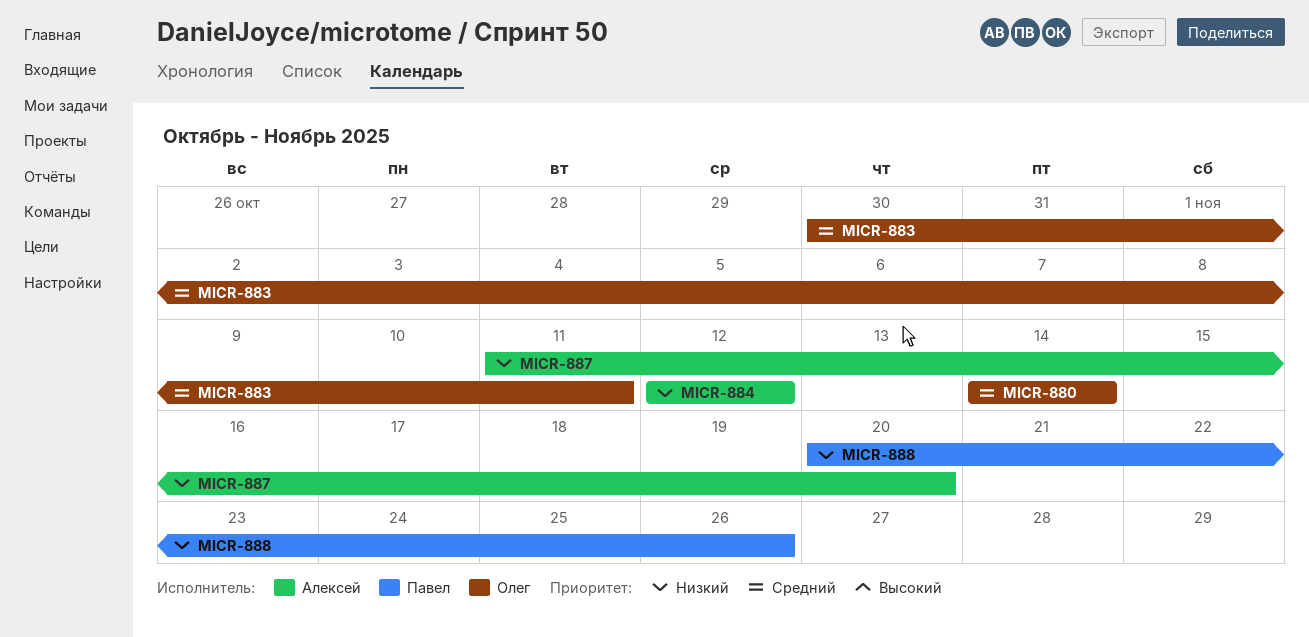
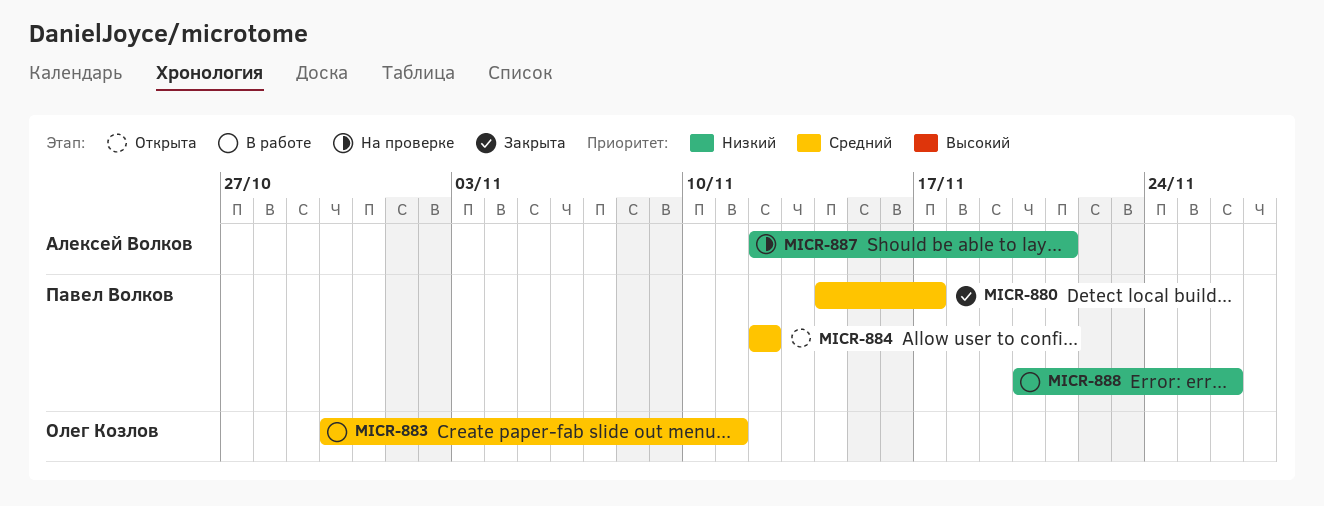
MICR-880, owner: Олег Козлов -> Павел Волков
MICR-880, due: Nov 14 -> Nov 17
MICR-884, owner: Алексей Волков -> Павел Волков
MICR-884, priority: Низкий -> Средний
MICR-887, start: Nov 11 -> Nov 12
MICR-887, due: Nov 20 -> Nov 21

